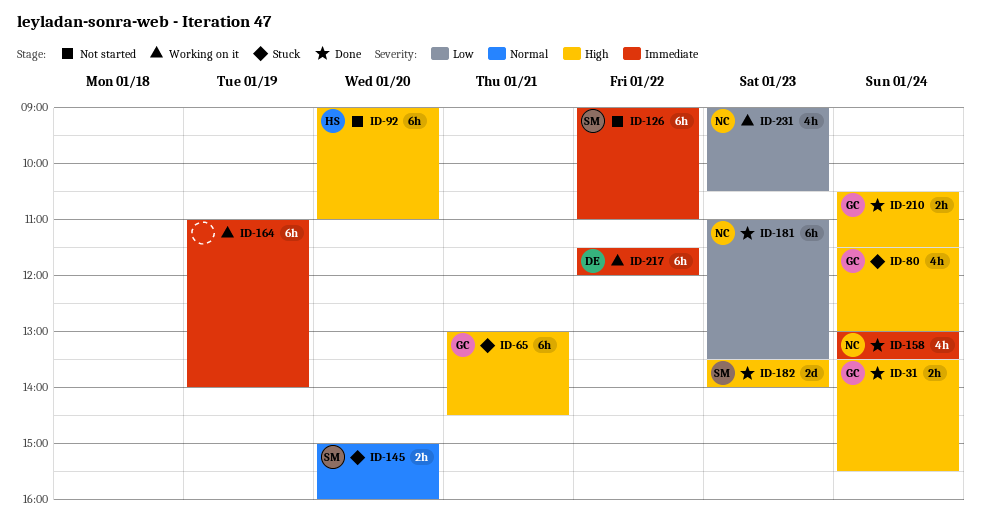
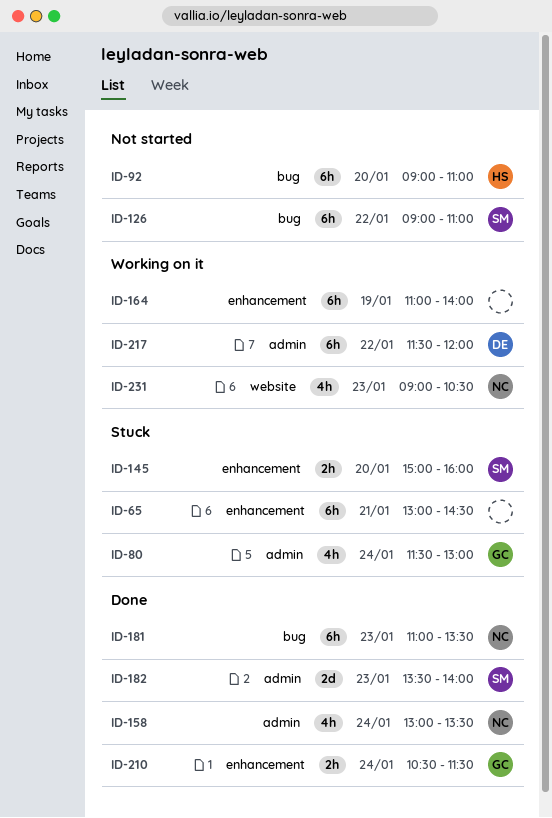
ID-31: present -> none
ID-65, owner: GC -> none

